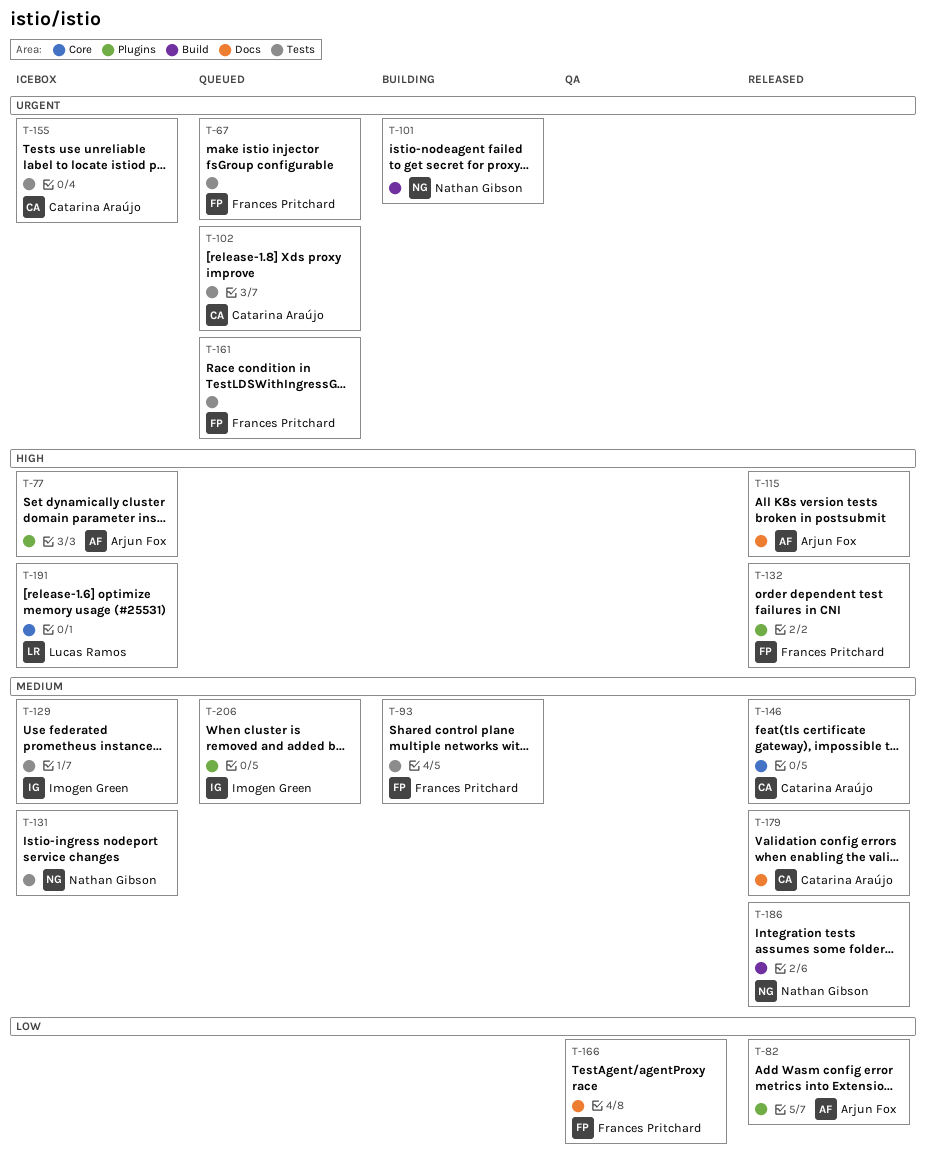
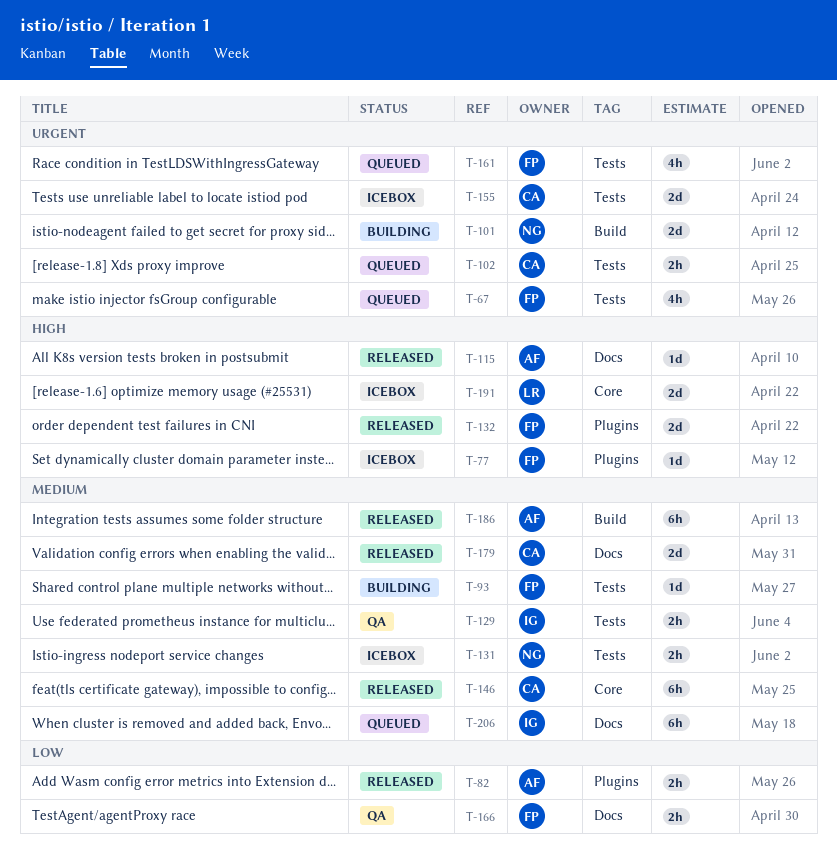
T-77, owner: Arjun Fox -> Frances Pritchard
T-129, status: Icebox -> QA
T-186, owner: Nathan Gibson -> Arjun Fox
T-206, label: Plugins -> Docs

